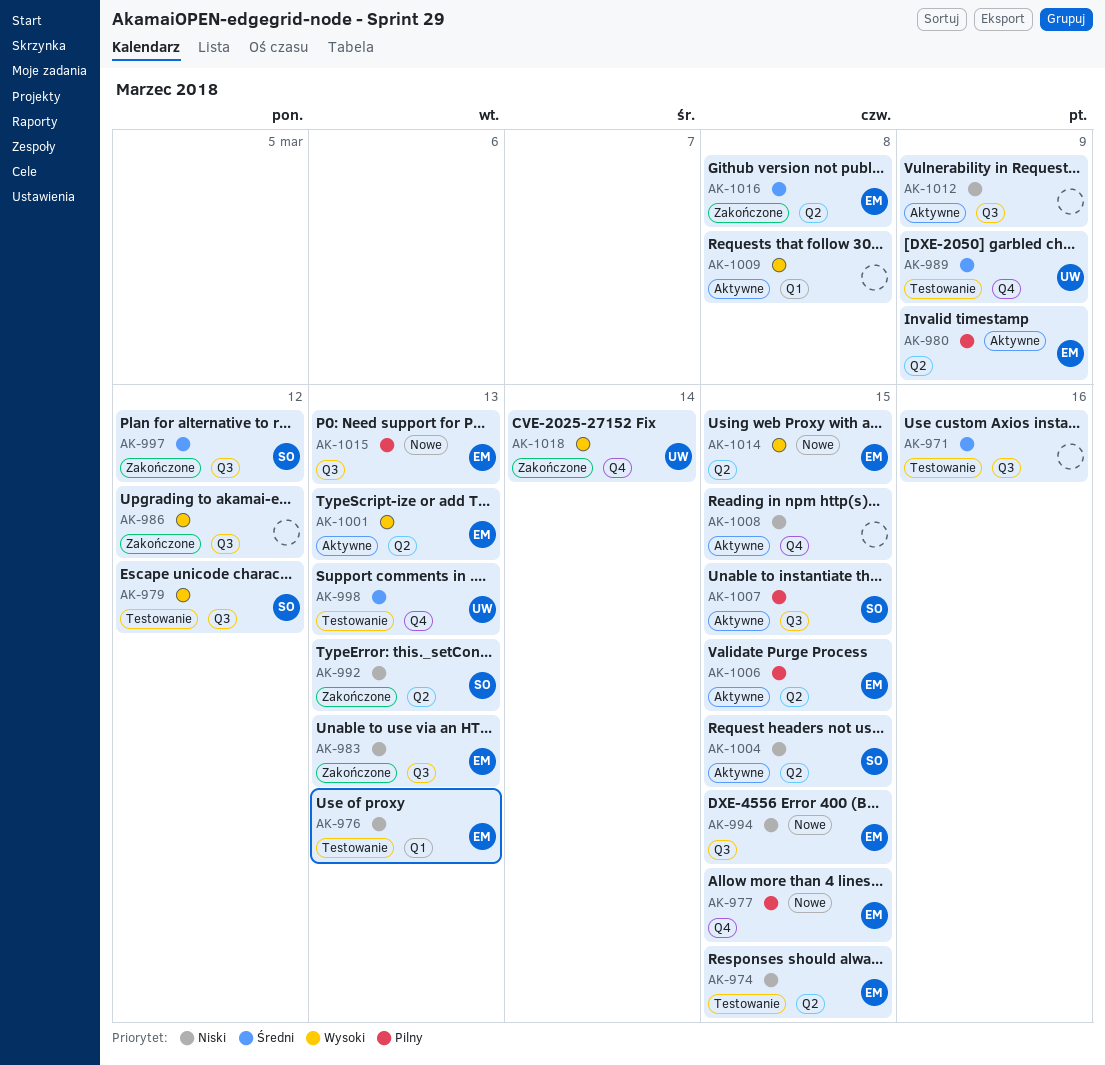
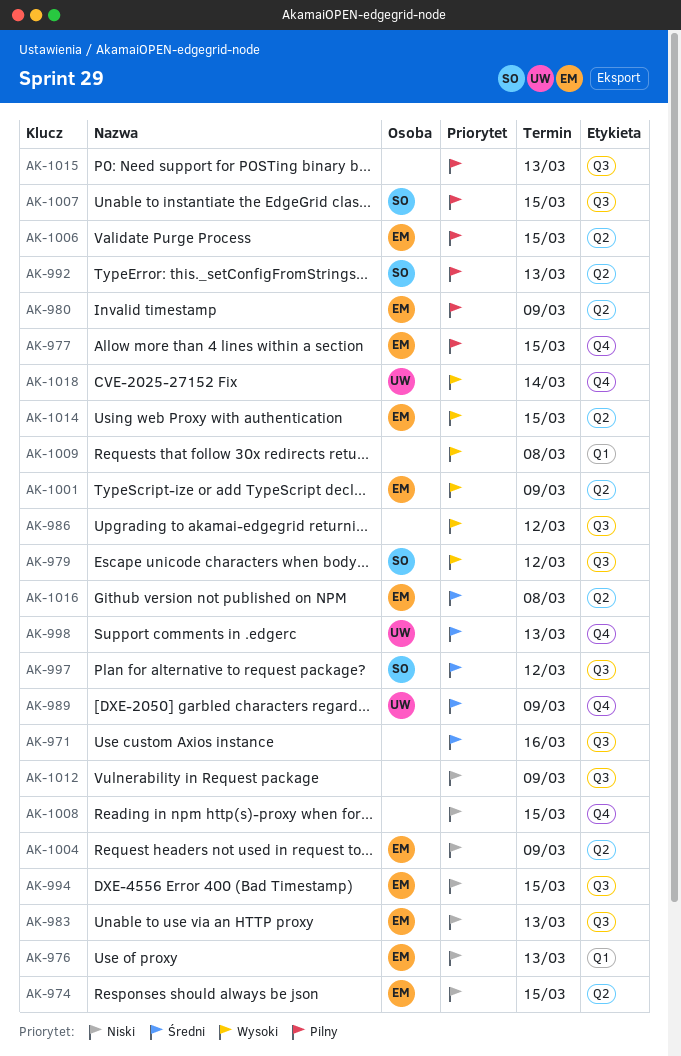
AK-992, priority: Niski -> Pilny
AK-1001, due: Mar 13 -> Mar 9
AK-1004, owner: SO -> EM
AK-1004, due: Mar 15 -> Mar 9
AK-1015, owner: EM -> none

